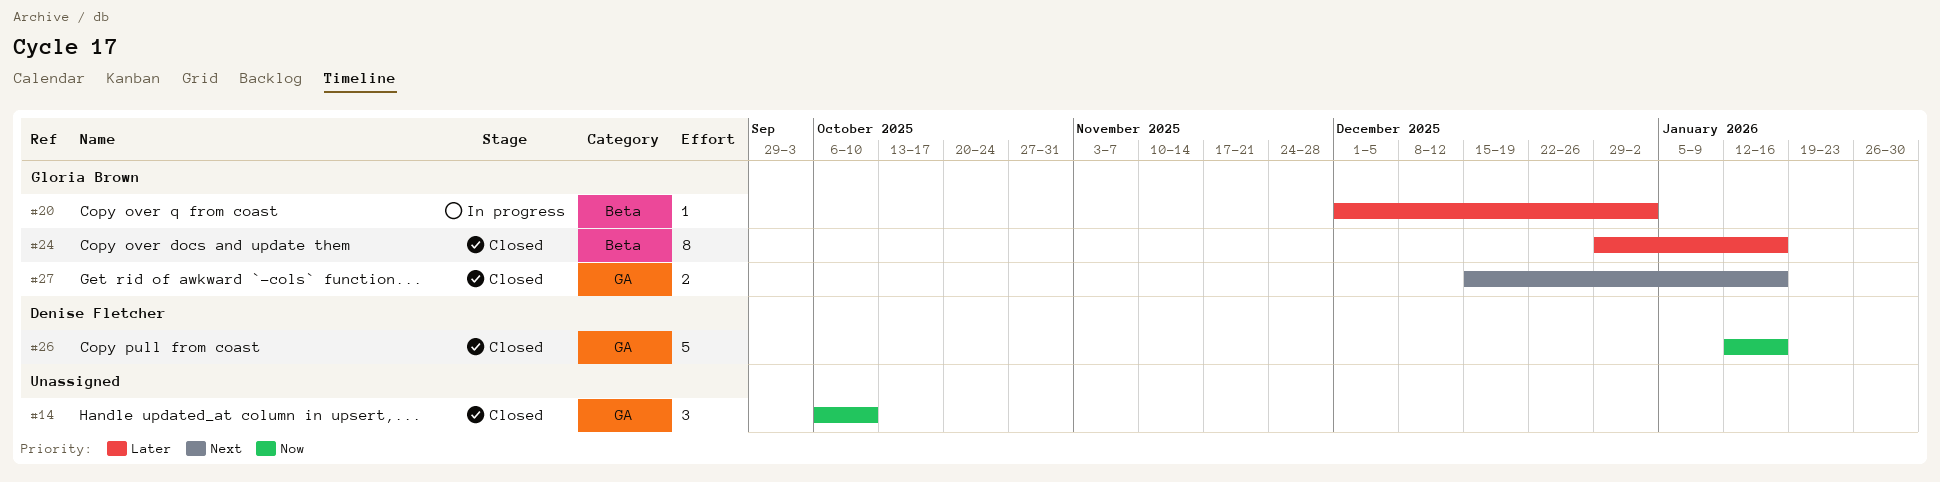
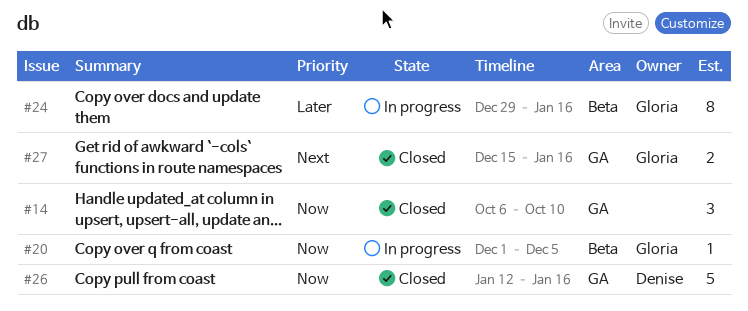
#20, priority: Later -> Now
#20, due: Jan 2 -> Dec 5
#24, status: Closed -> In progress

